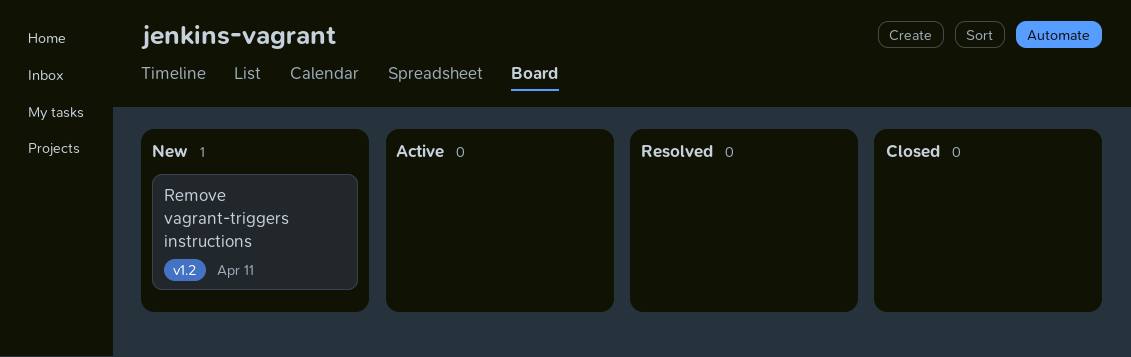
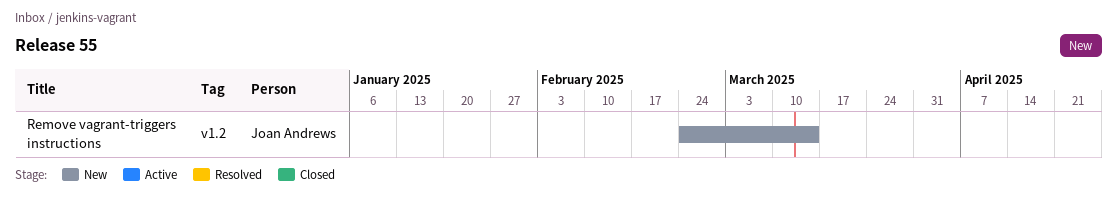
Remove vagrant-triggers instructions, due: Apr 11 -> Mar 14

